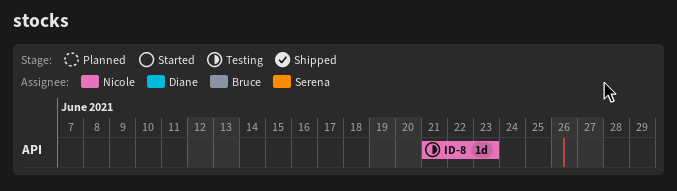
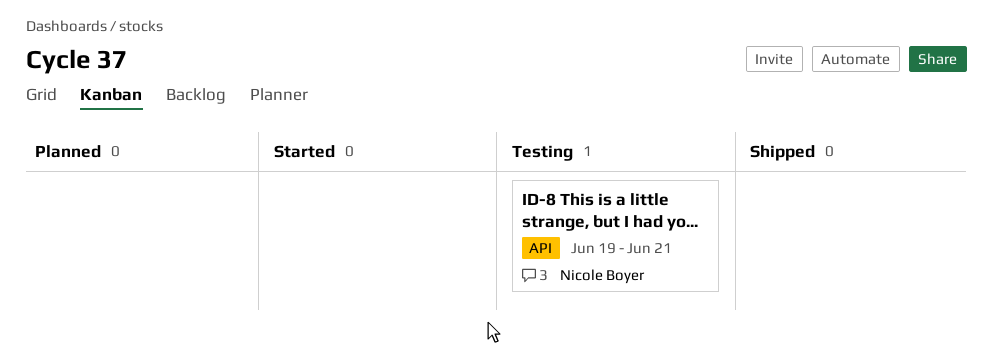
ID-8, start: Jun 21 -> Jun 19
ID-8, due: Jun 23 -> Jun 21

